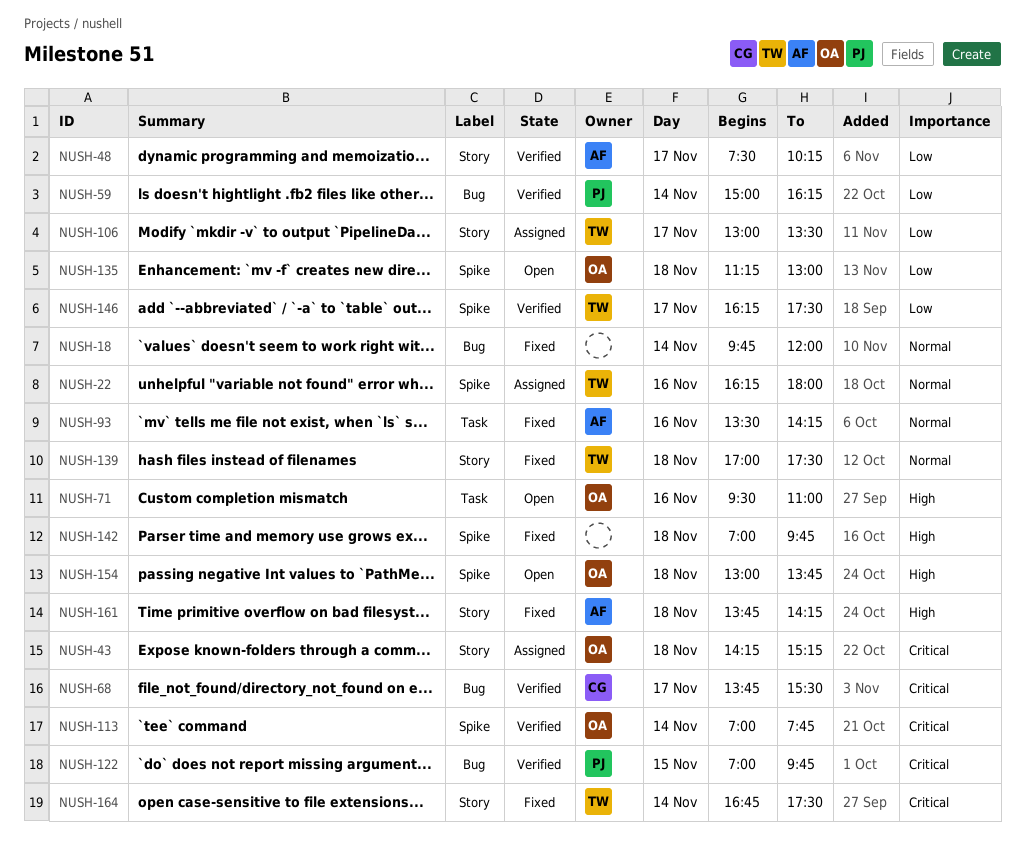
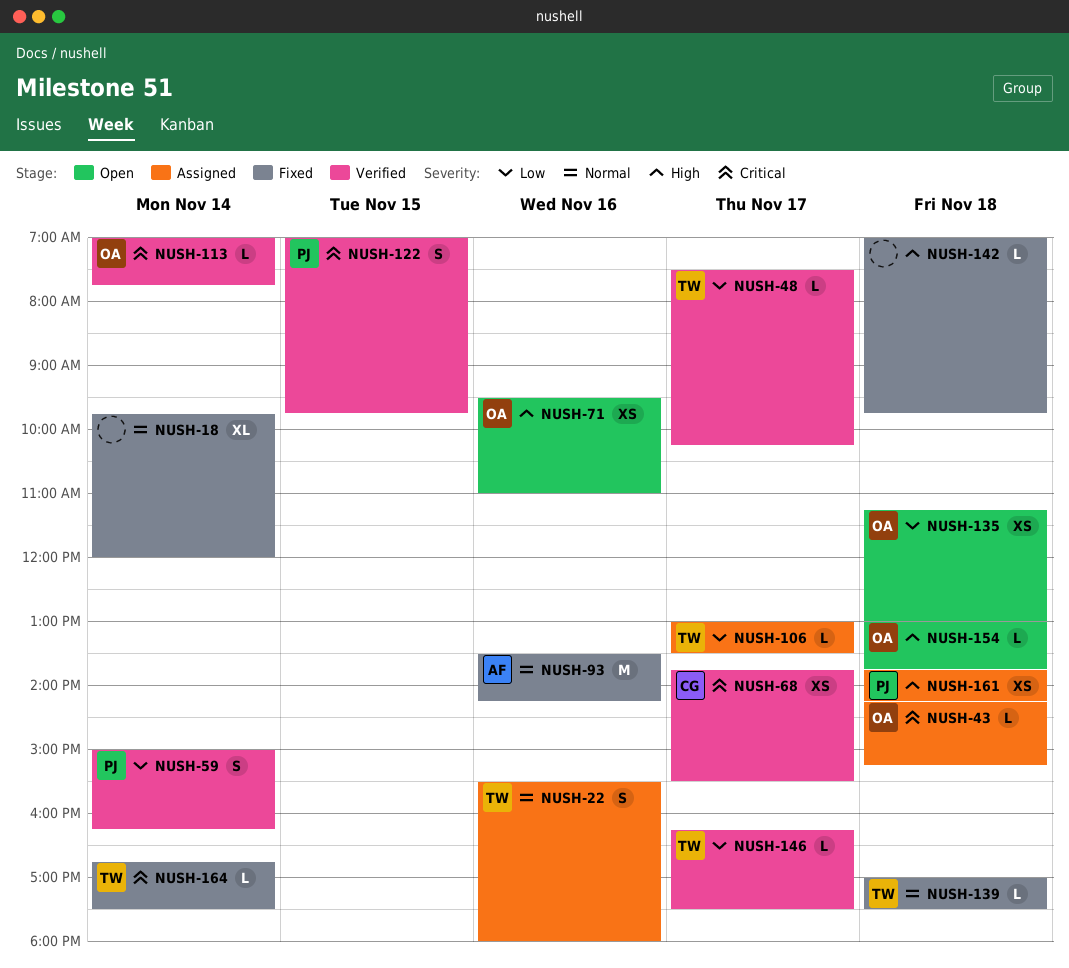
NUSH-22, begins: 16:15 -> 15:30
NUSH-48, owner: AF -> TW
NUSH-161, status: Fixed -> Assigned
NUSH-161, owner: AF -> PJ

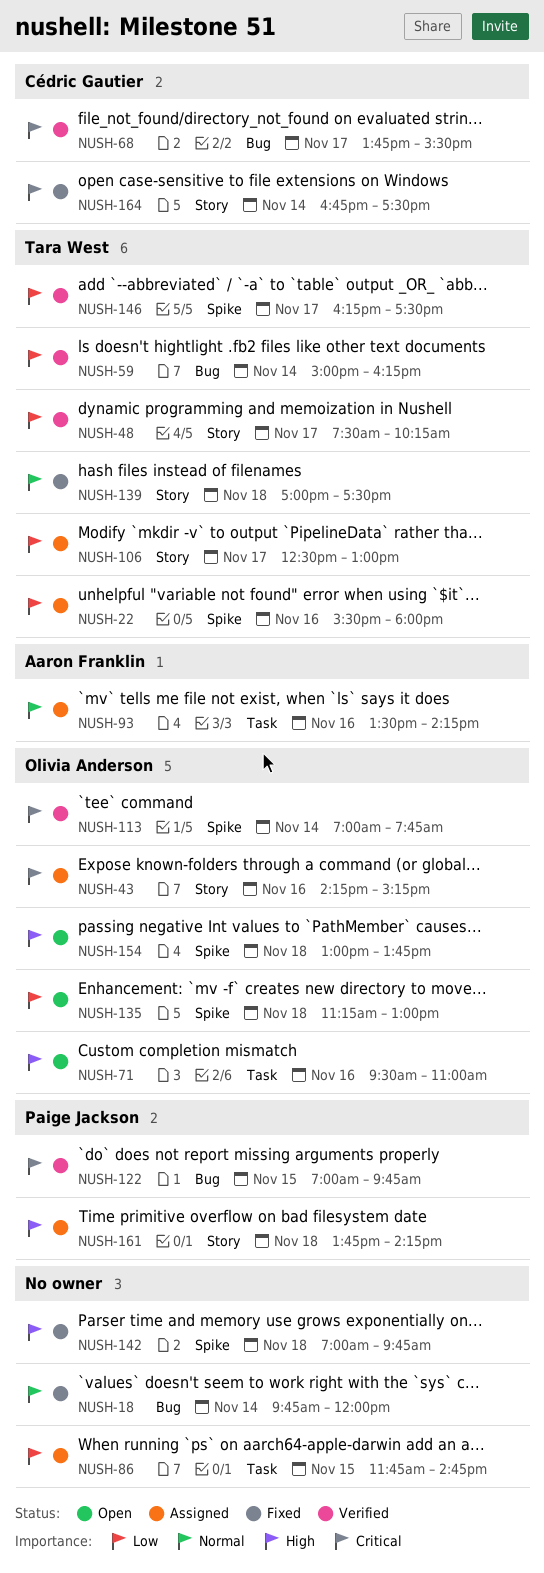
NUSH-22, priority: Normal -> Low
NUSH-43, day: Nov 18 -> Nov 16
NUSH-59, owner: Paige Jackson -> Tara West
NUSH-86: none -> present
NUSH-93, status: Fixed -> Assigned
NUSH-106, begins: 13:00 -> 12:30
NUSH-106, ends: 13:30 -> 13:00
NUSH-164, owner: Tara West -> Cédric Gautier

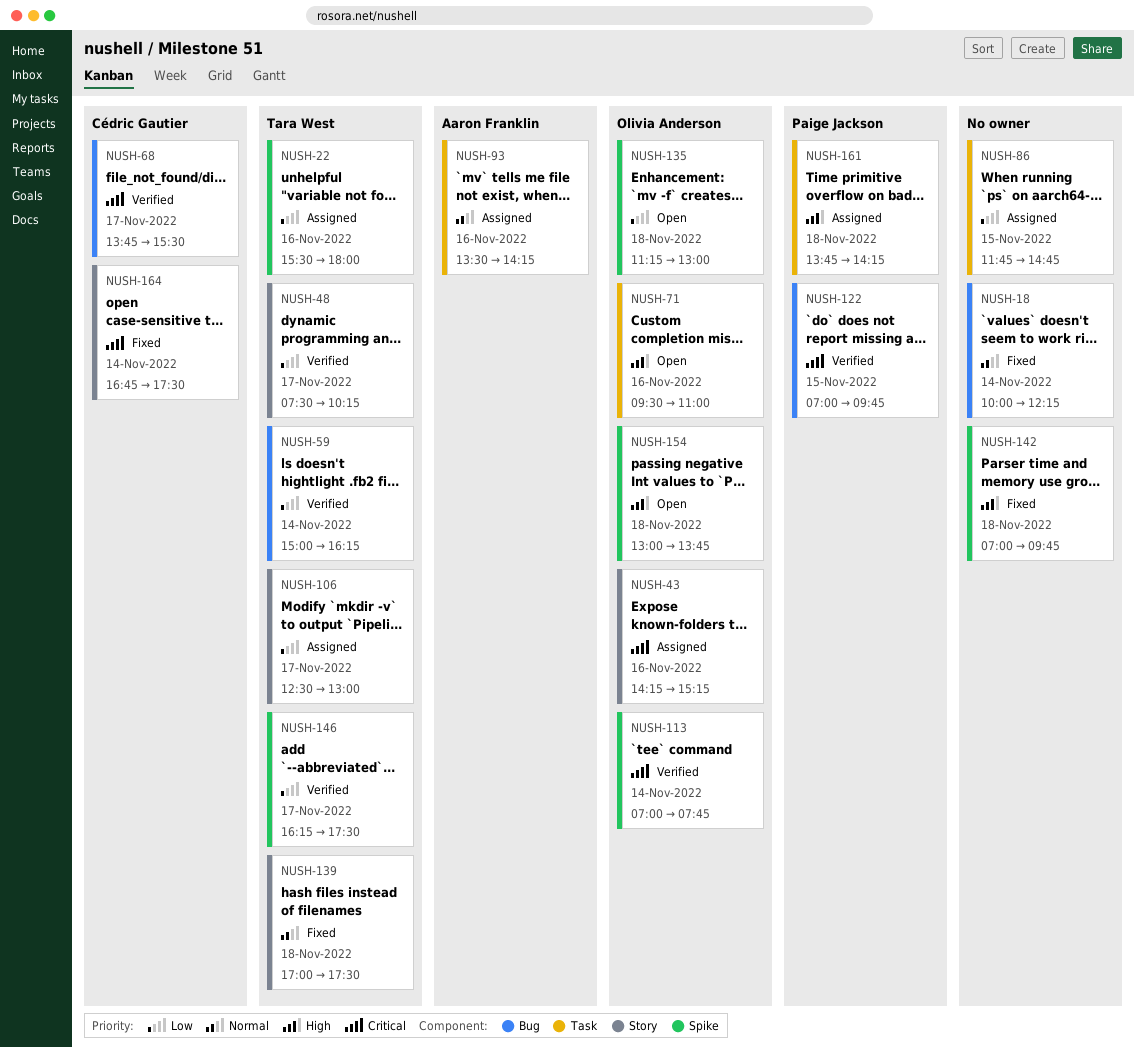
NUSH-18, begins: 09:45 -> 10:00
NUSH-18, ends: 12:00 -> 12:15
NUSH-161, label: Story -> Task

